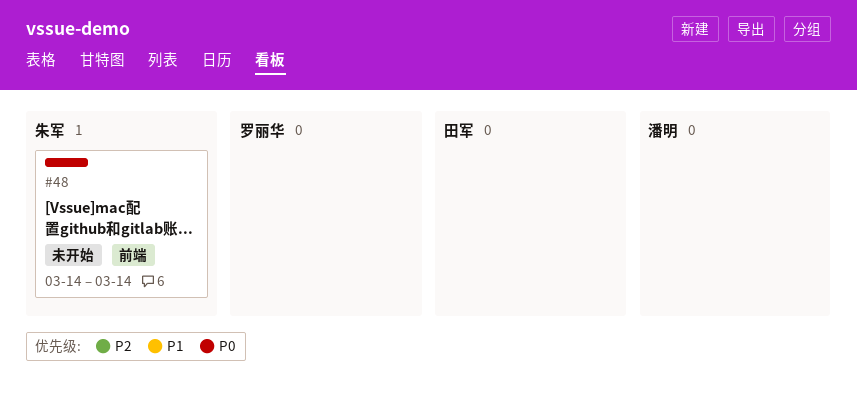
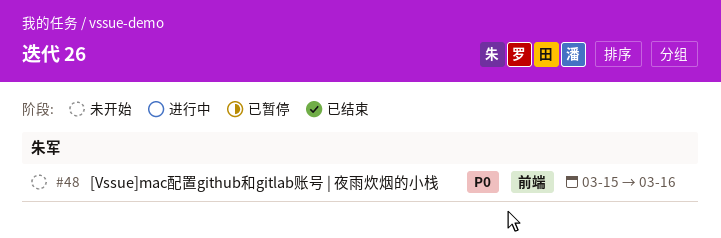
#48, start: Mar 14 -> Mar 15
#48, due: Mar 14 -> Mar 16

